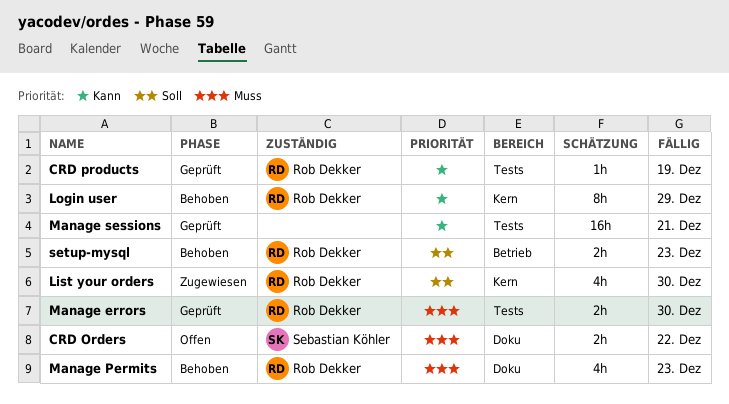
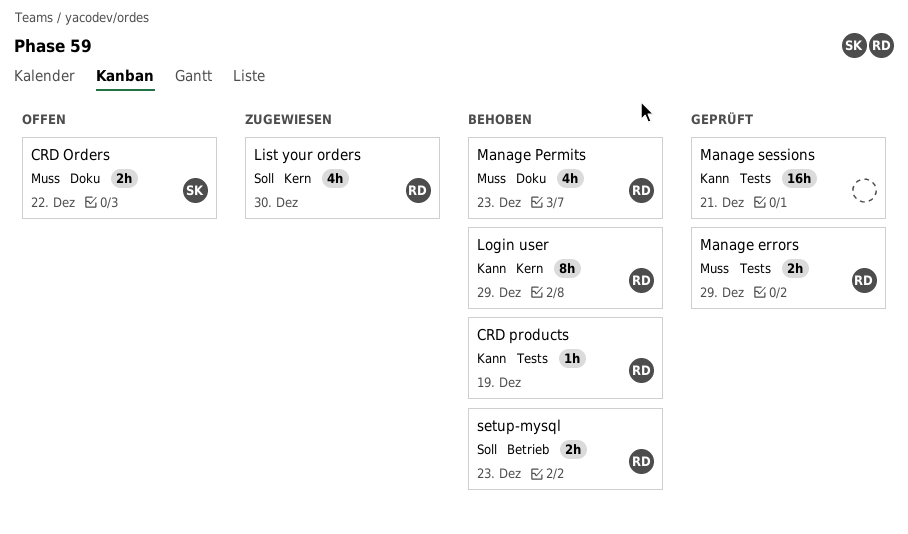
CRD products, status: Geprüft -> Behoben
Manage errors, due: Dec 30 -> Dec 29

